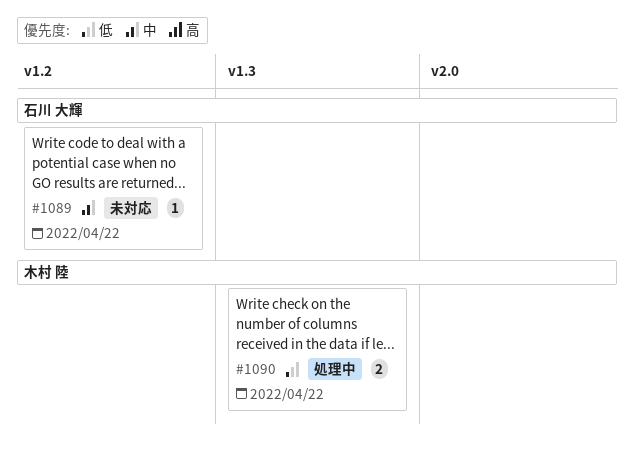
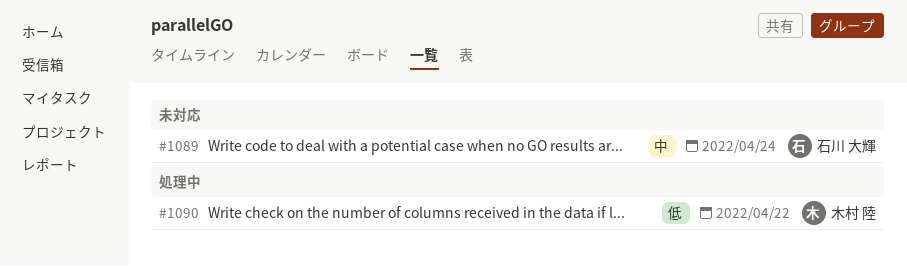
#1089, due: Apr 22 -> Apr 24

